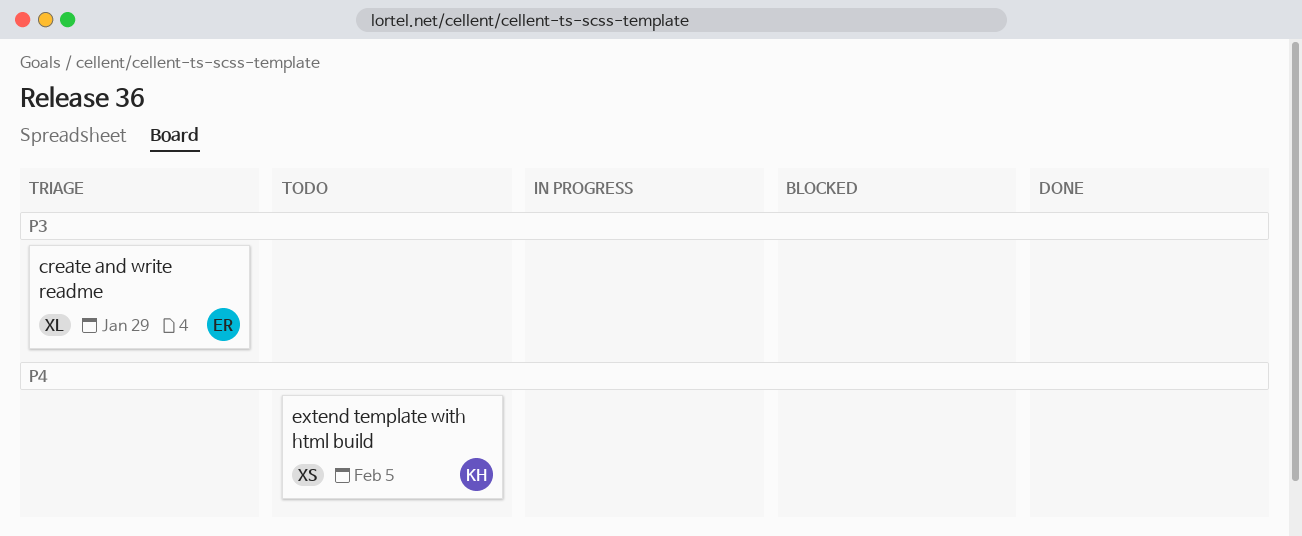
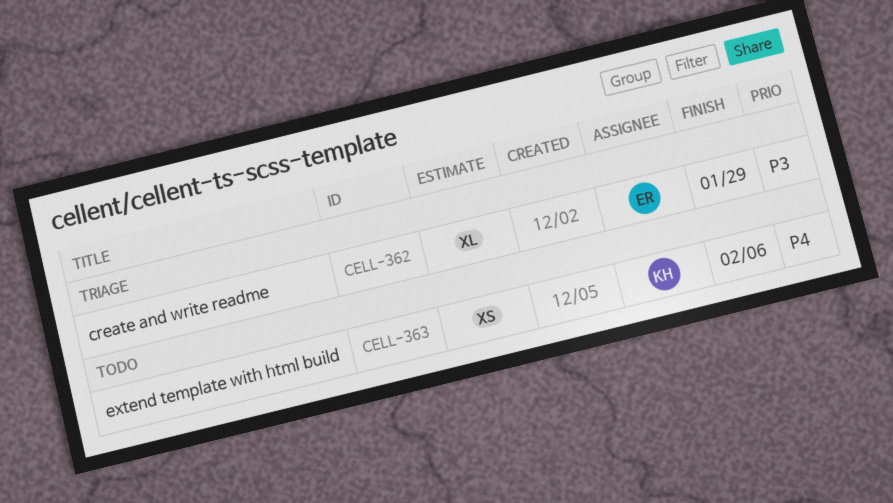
extend template with html build, due: Feb 5 -> Feb 6

